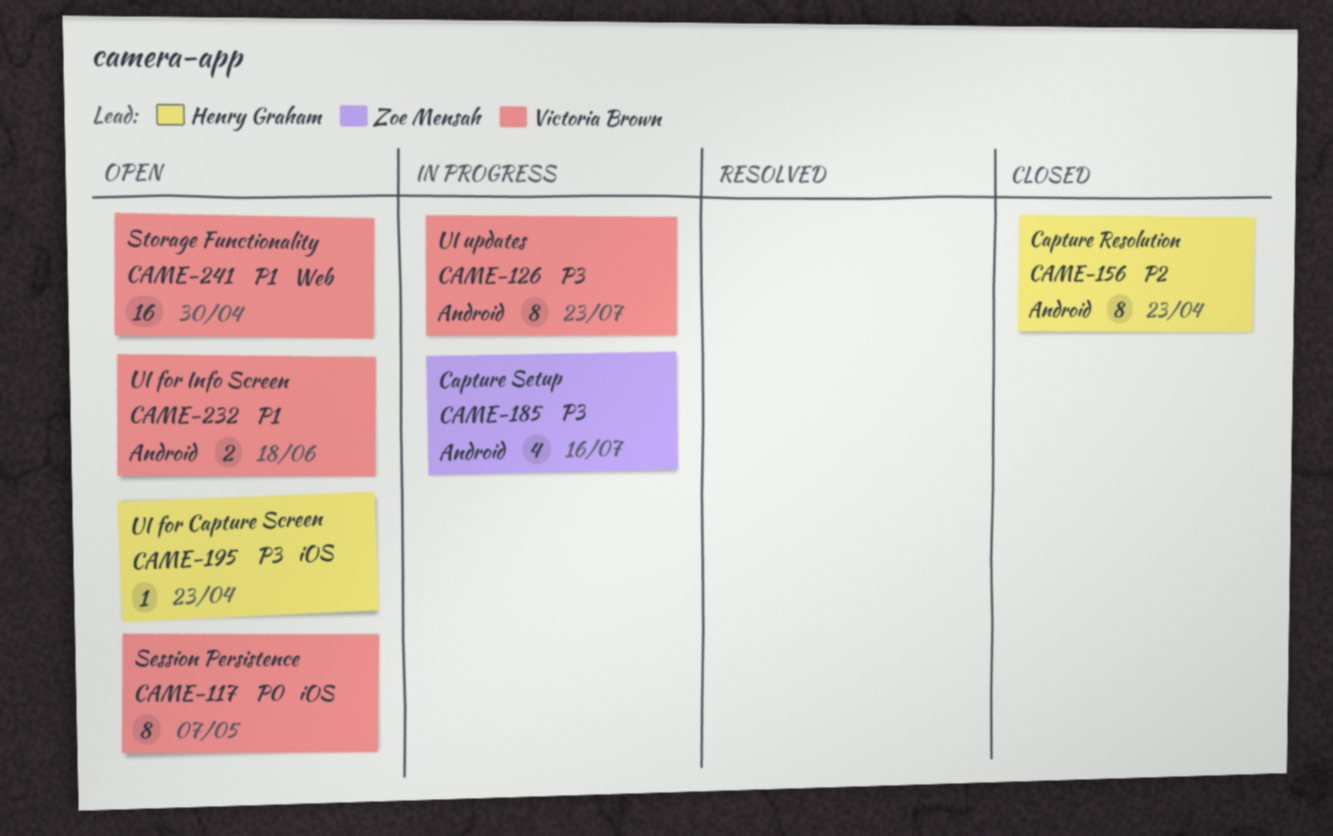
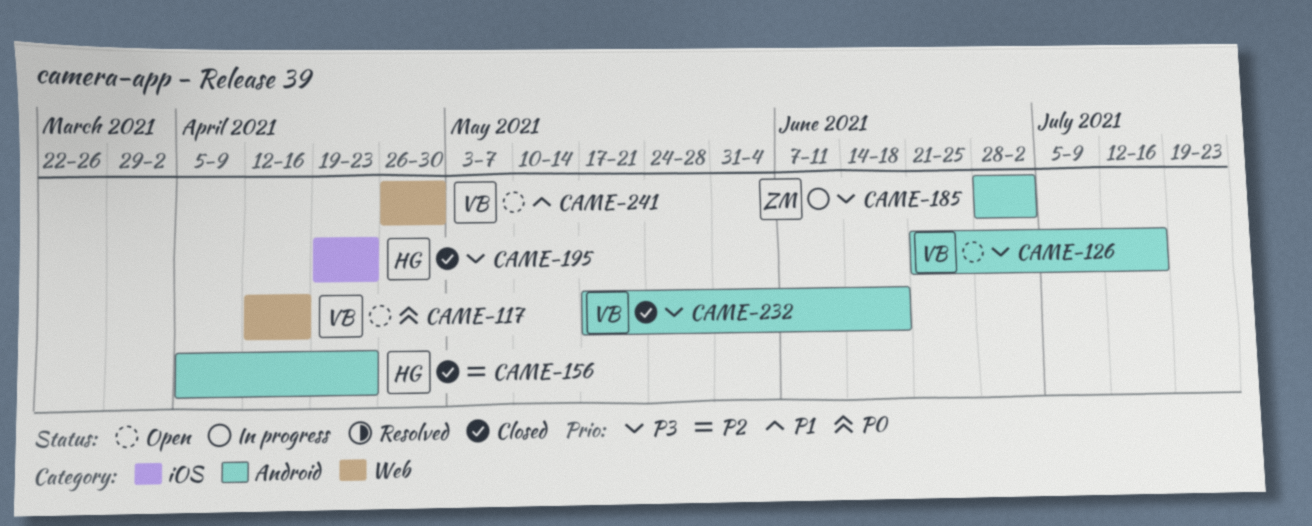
CAME-117, label: iOS -> Web
CAME-117, due: May 7 -> Apr 16
CAME-126, status: In progress -> Open
CAME-126, due: Jul 23 -> Jul 16
CAME-185, due: Jul 16 -> Jul 2
CAME-195, status: Open -> Closed
CAME-232, status: Open -> Closed
CAME-232, priority: P1 -> P3

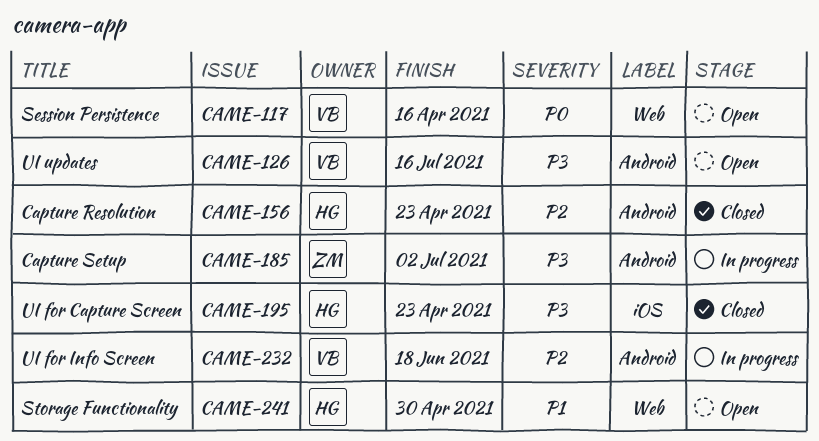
CAME-232, status: Closed -> In progress
CAME-232, priority: P3 -> P2
CAME-241, owner: VB -> HG

